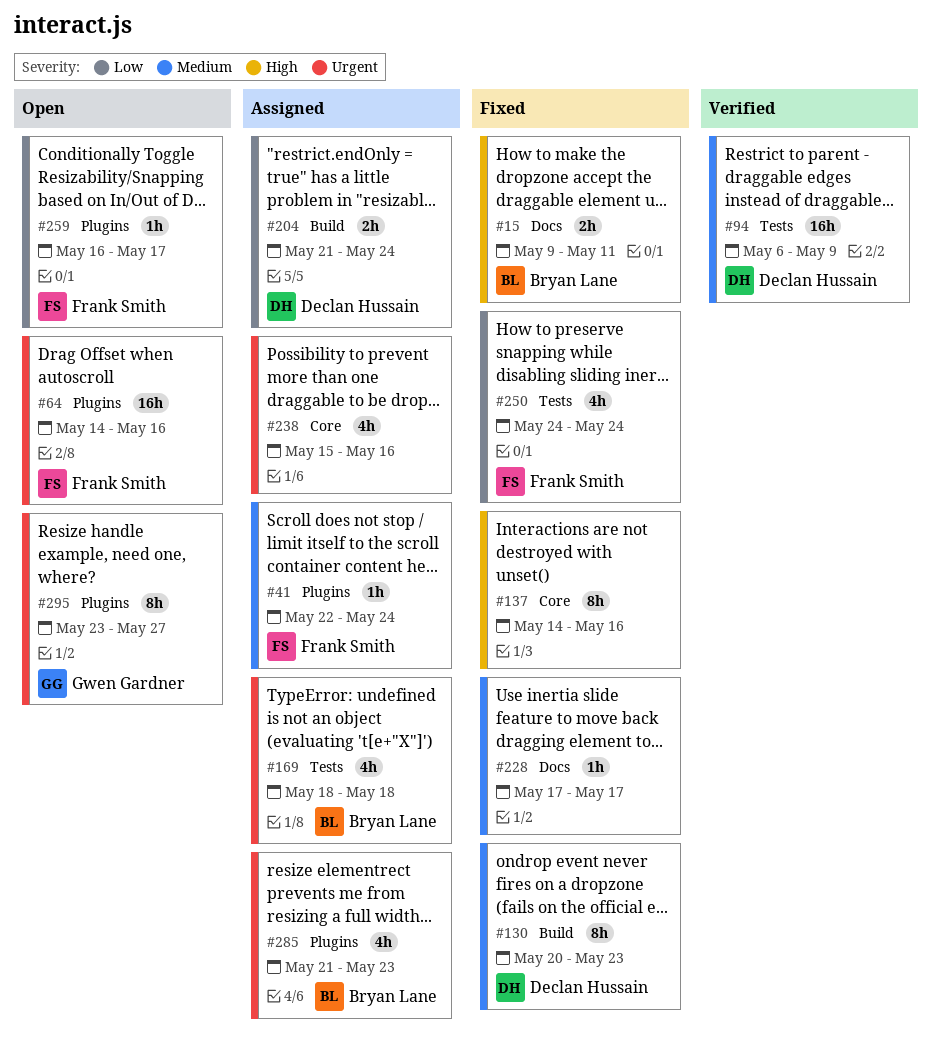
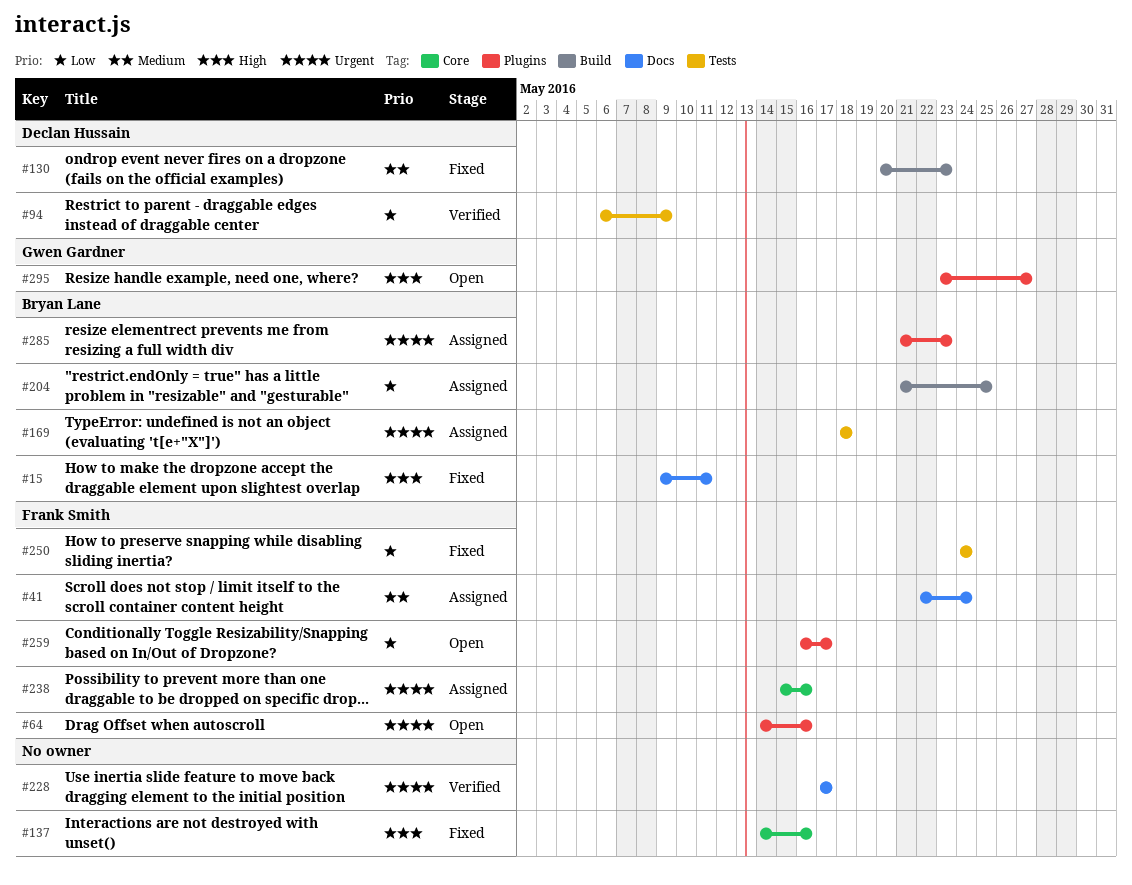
#41, label: Plugins -> Docs
#94, priority: Medium -> Low
#204, owner: Declan Hussain -> Bryan Lane
#204, due: May 24 -> May 25
#228, status: Fixed -> Verified
#228, priority: Medium -> Urgent
#238, owner: none -> Frank Smith
#295, priority: Urgent -> High

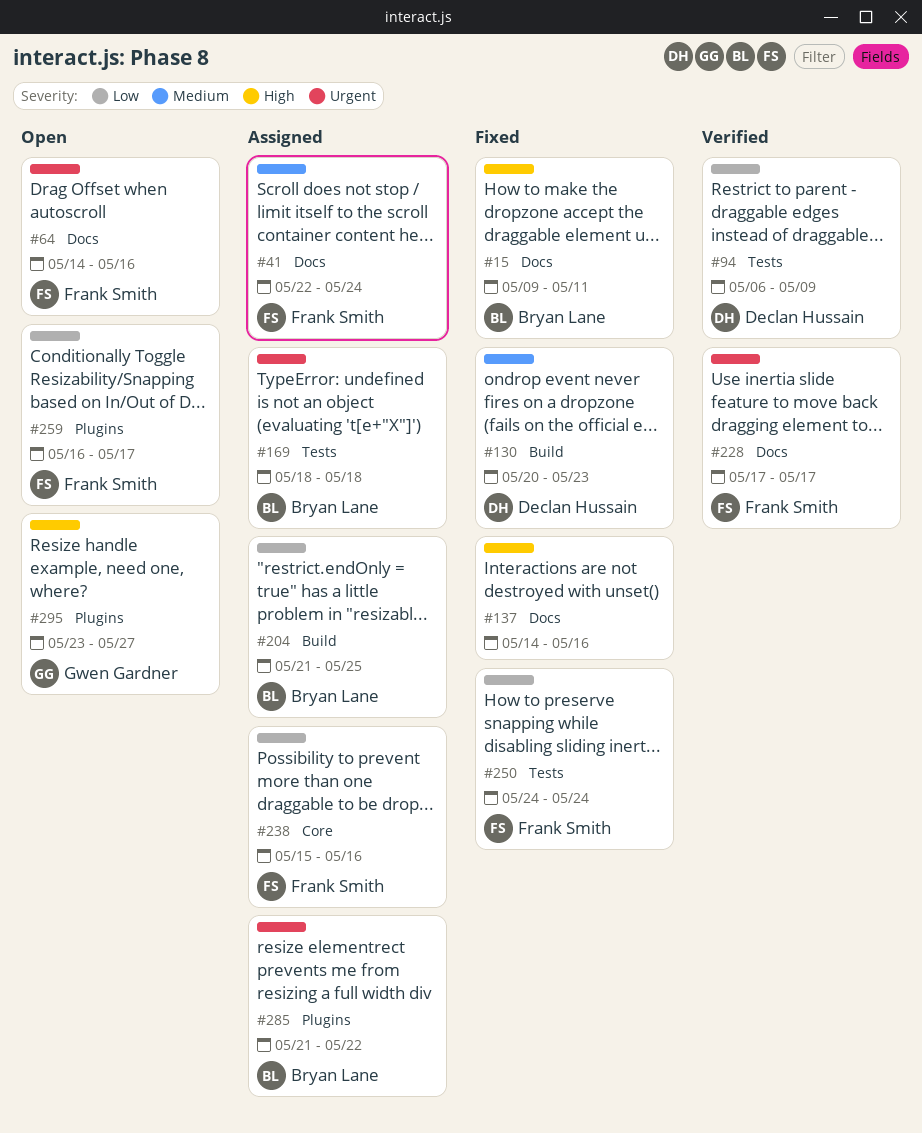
#64, label: Plugins -> Docs
#137, label: Core -> Docs
#228, owner: none -> Frank Smith
#238, priority: Urgent -> Low
#285, due: May 23 -> May 22

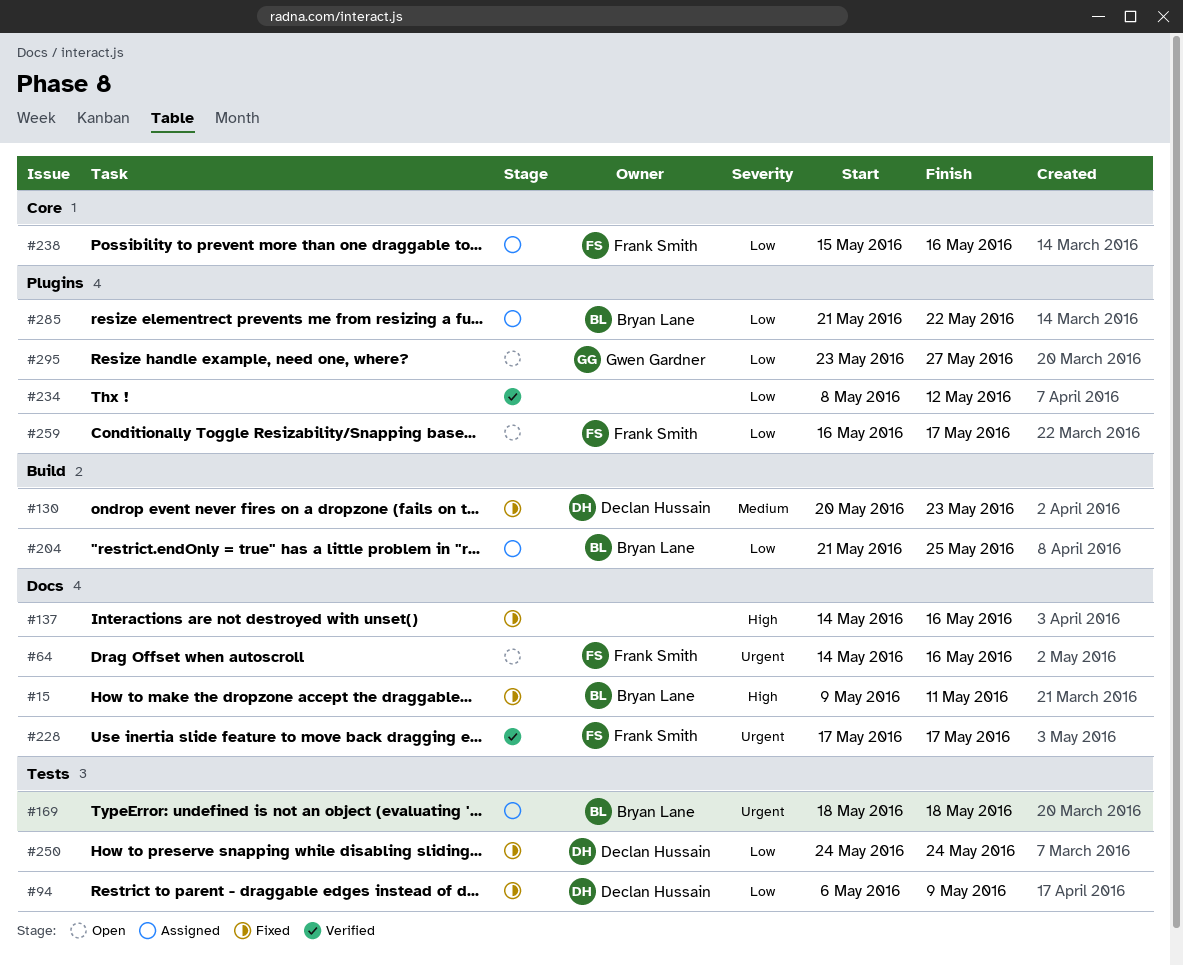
#41: present -> none
#94, status: Verified -> Fixed
#234: none -> present
#250, owner: Frank Smith -> Declan Hussain
#285, priority: Urgent -> Low
#295, priority: High -> Low

